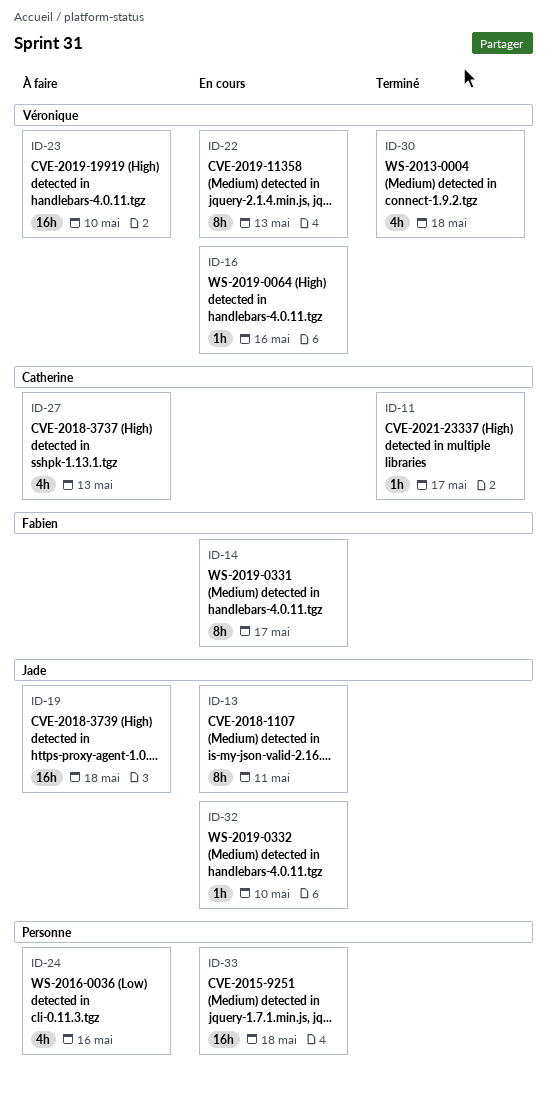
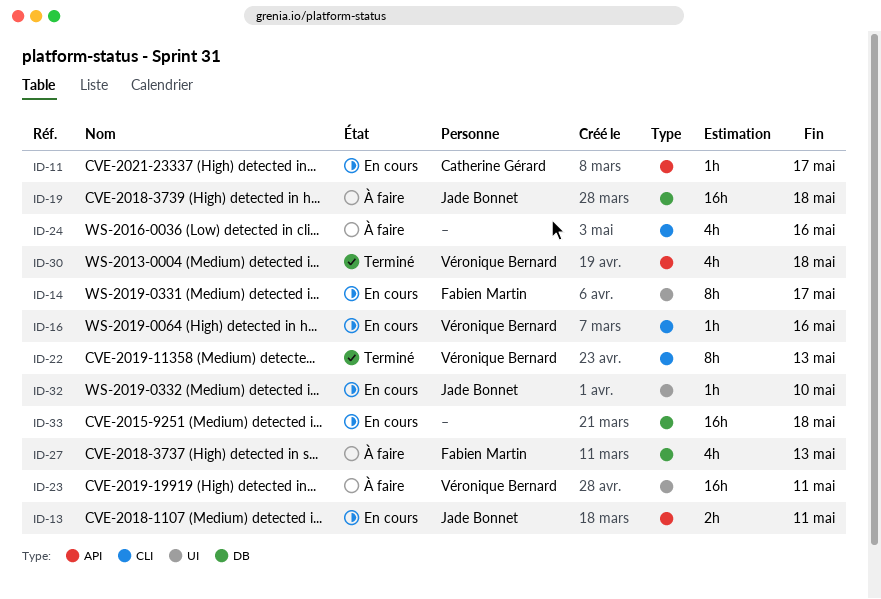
ID-11, status: Terminé -> En cours
ID-13, estimate: 8h -> 2h
ID-22, status: En cours -> Terminé
ID-23, due: May 10 -> May 11
ID-27, owner: Catherine Gérard -> Fabien Martin

